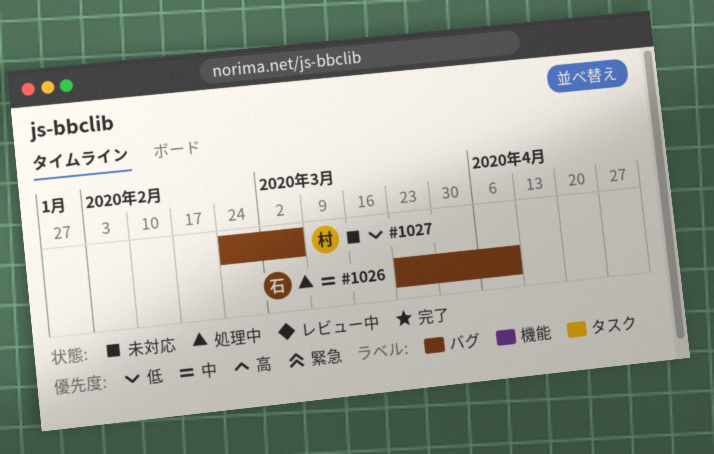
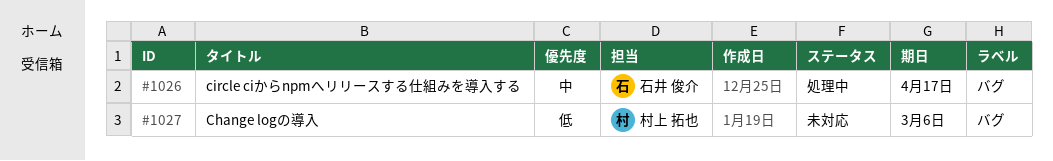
#1026, due: Apr 10 -> Apr 17

